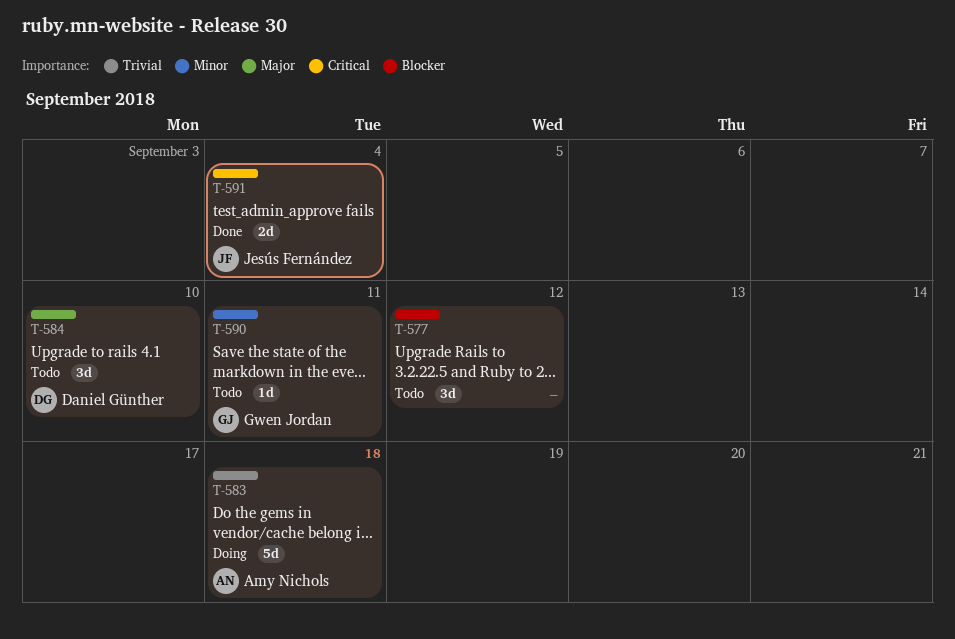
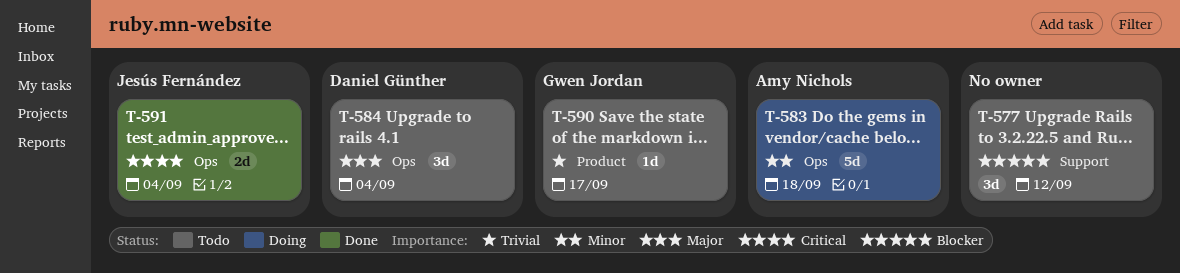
T-583, priority: Trivial -> Minor
T-584, due: Sep 10 -> Sep 4
T-590, priority: Minor -> Trivial
T-590, due: Sep 11 -> Sep 17

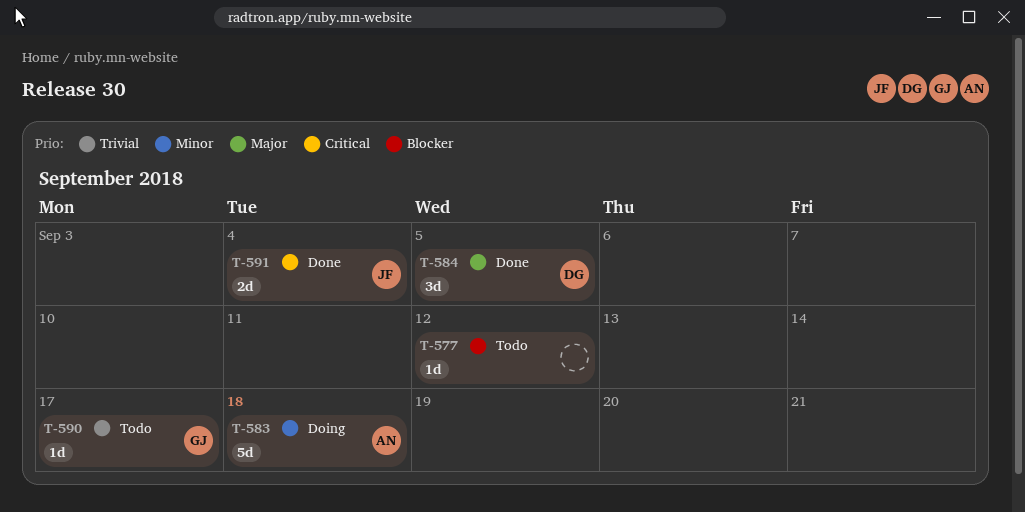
T-577, estimate: 3d -> 1d
T-584, status: Todo -> Done
T-584, due: Sep 4 -> Sep 5

